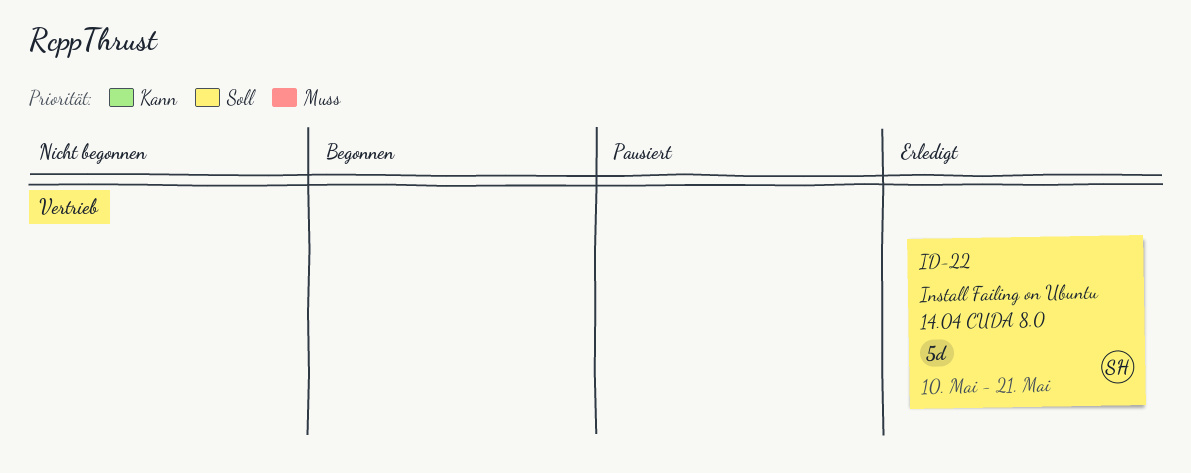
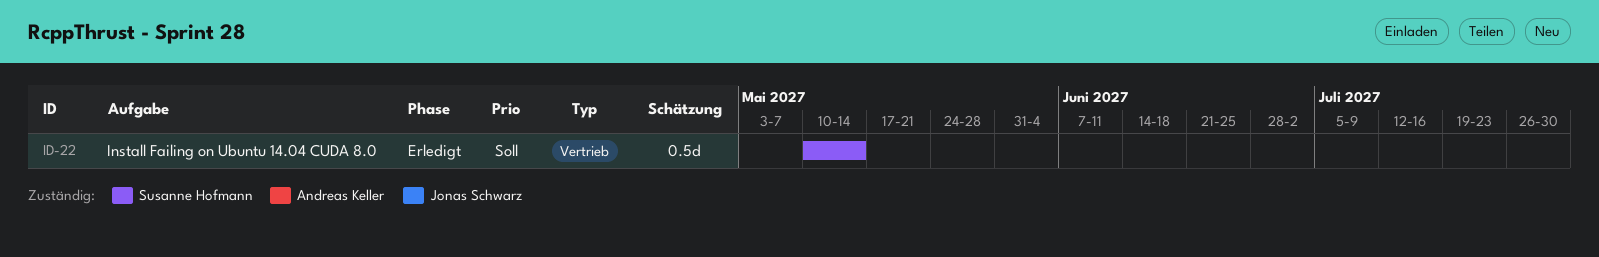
ID-22, estimate: 5d -> 0.5d
ID-22, due: May 21 -> May 14

